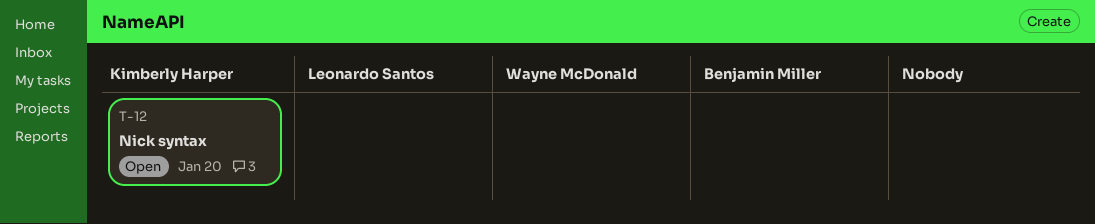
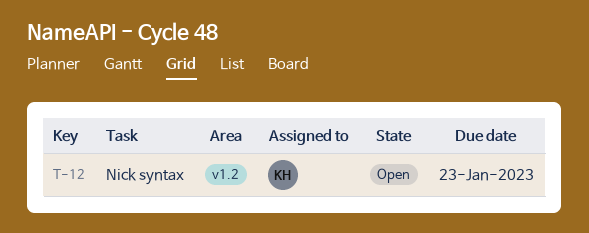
T-12, due: Jan 20 -> Jan 23

